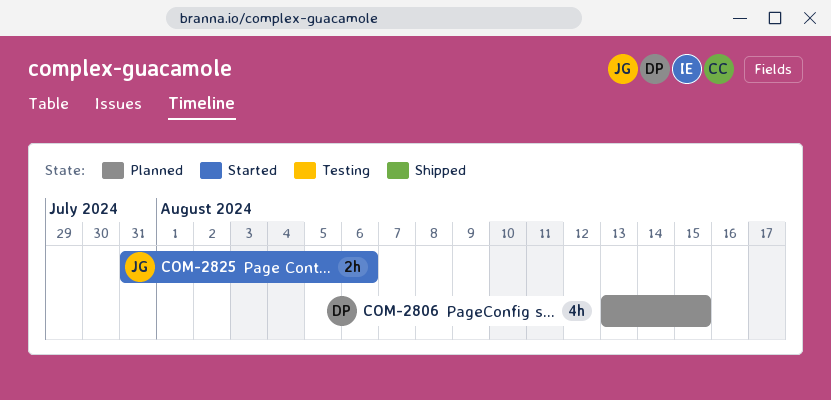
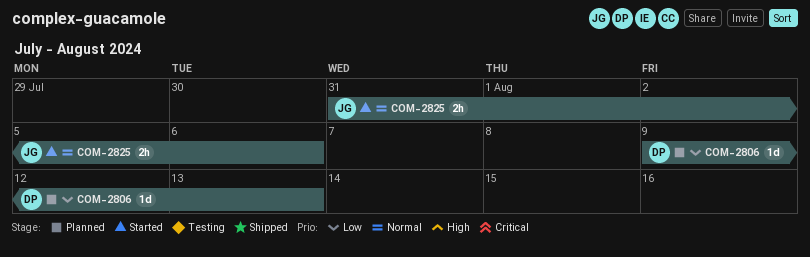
COM-2806, estimate: 4h -> 1d
COM-2806, start: Aug 13 -> Aug 9
COM-2806, due: Aug 15 -> Aug 13

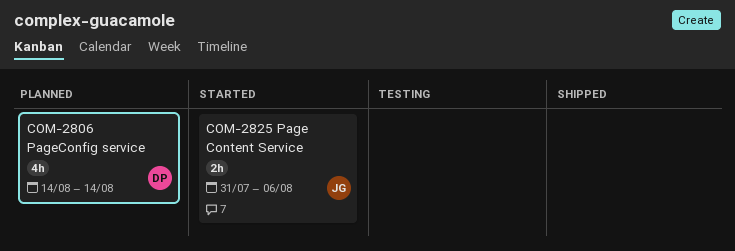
COM-2806, estimate: 1d -> 4h
COM-2806, start: Aug 9 -> Aug 14
COM-2806, due: Aug 13 -> Aug 14

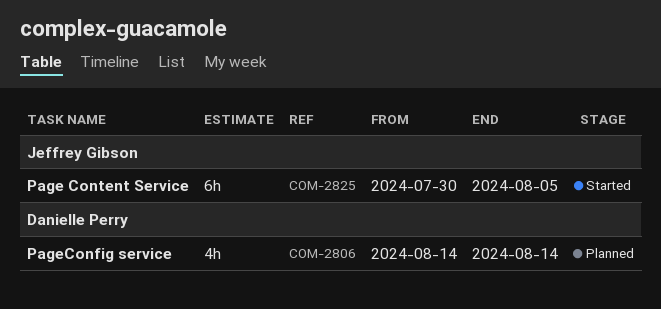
COM-2825, estimate: 2h -> 6h
COM-2825, start: Jul 31 -> Jul 30
COM-2825, due: Aug 6 -> Aug 5

